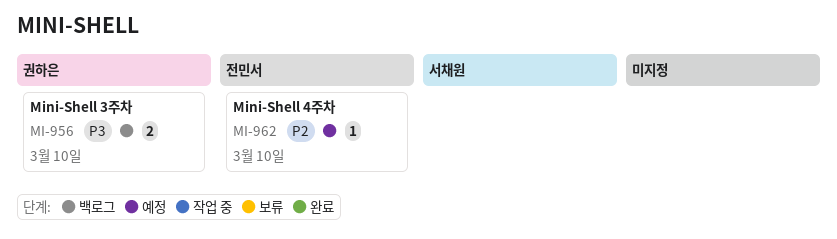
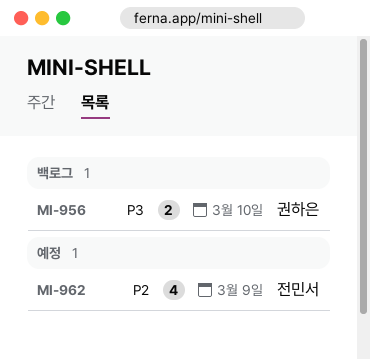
MI-962, estimate: 1 -> 4
MI-962, due: Mar 10 -> Mar 9

